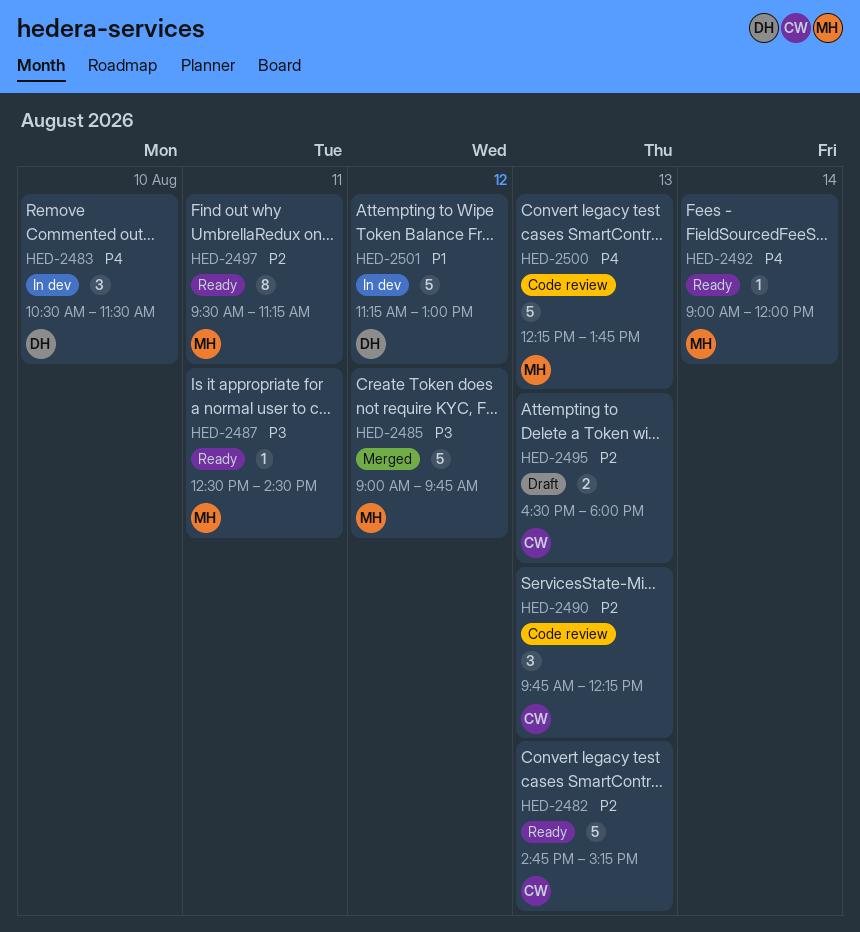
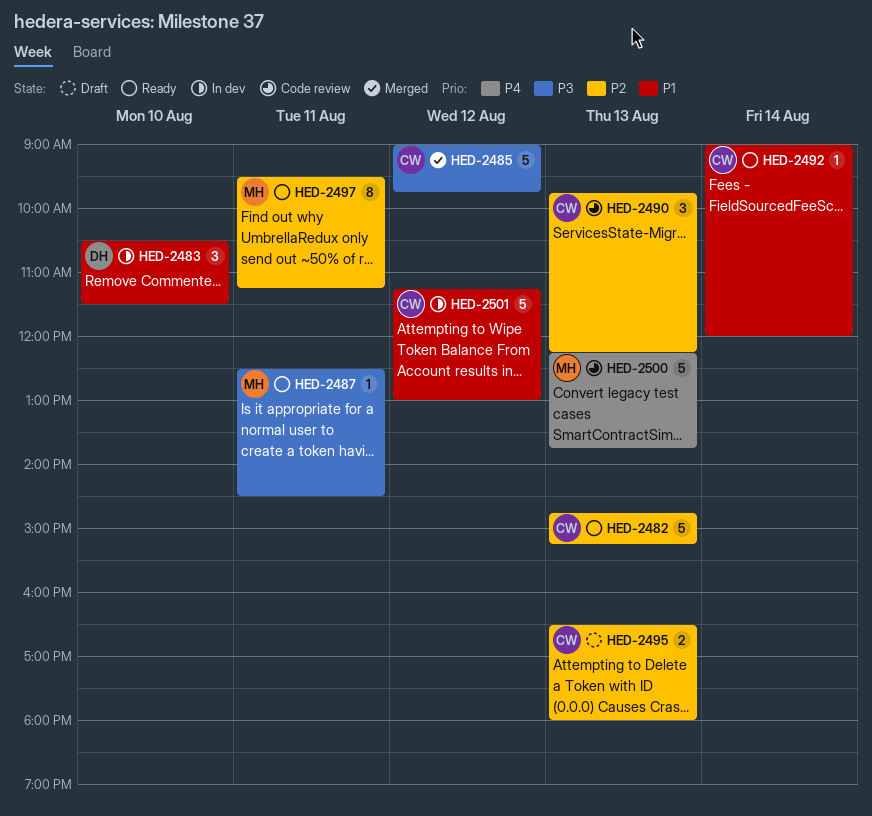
HED-2483, priority: P4 -> P1
HED-2485, owner: MH -> CW
HED-2492, owner: MH -> CW
HED-2492, priority: P4 -> P1
HED-2501, owner: DH -> CW

